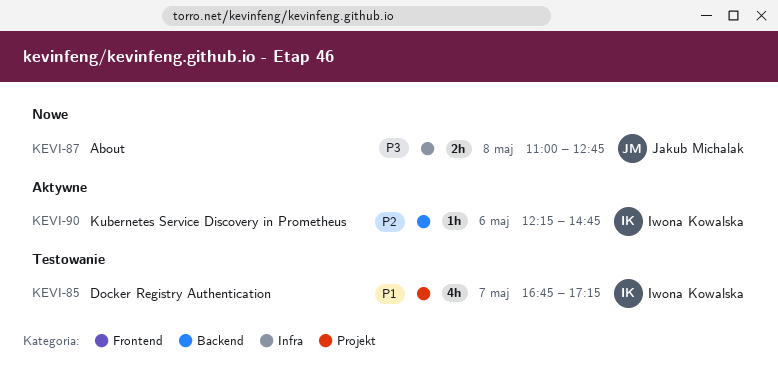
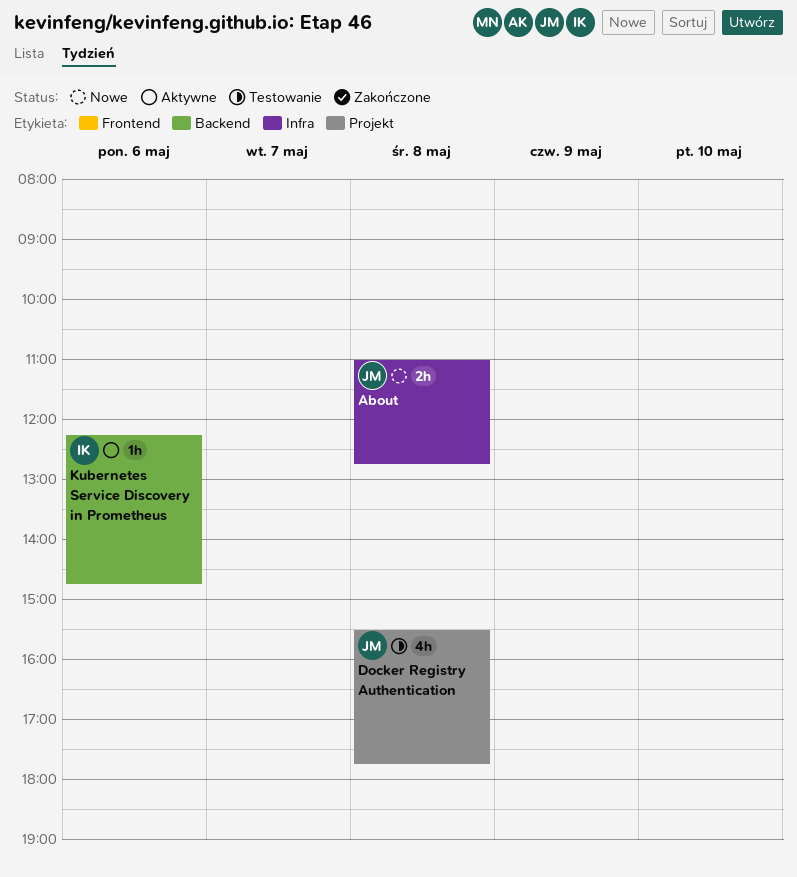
Docker Registry Authentication, owner: Iwona Kowalska -> Jakub Michalak
Docker Registry Authentication, day: May 7 -> May 8
Docker Registry Authentication, begins: 16:45 -> 15:30
Docker Registry Authentication, ends: 17:15 -> 17:45

